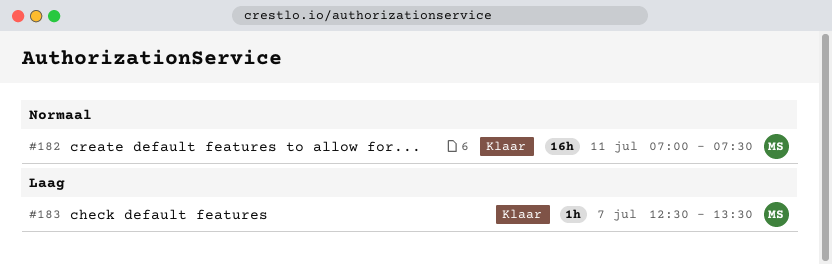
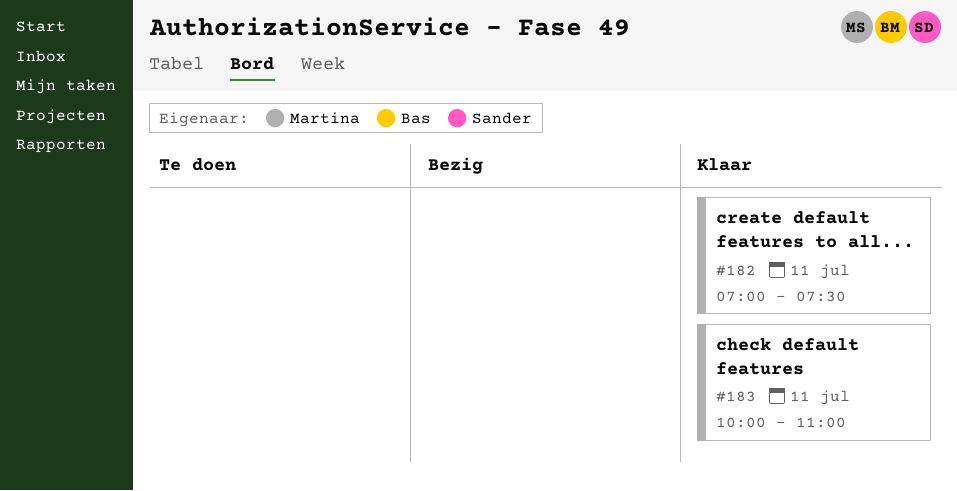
#183, day: Jul 7 -> Jul 11
#183, begins: 12:30 -> 10:00
#183, ends: 13:30 -> 11:00

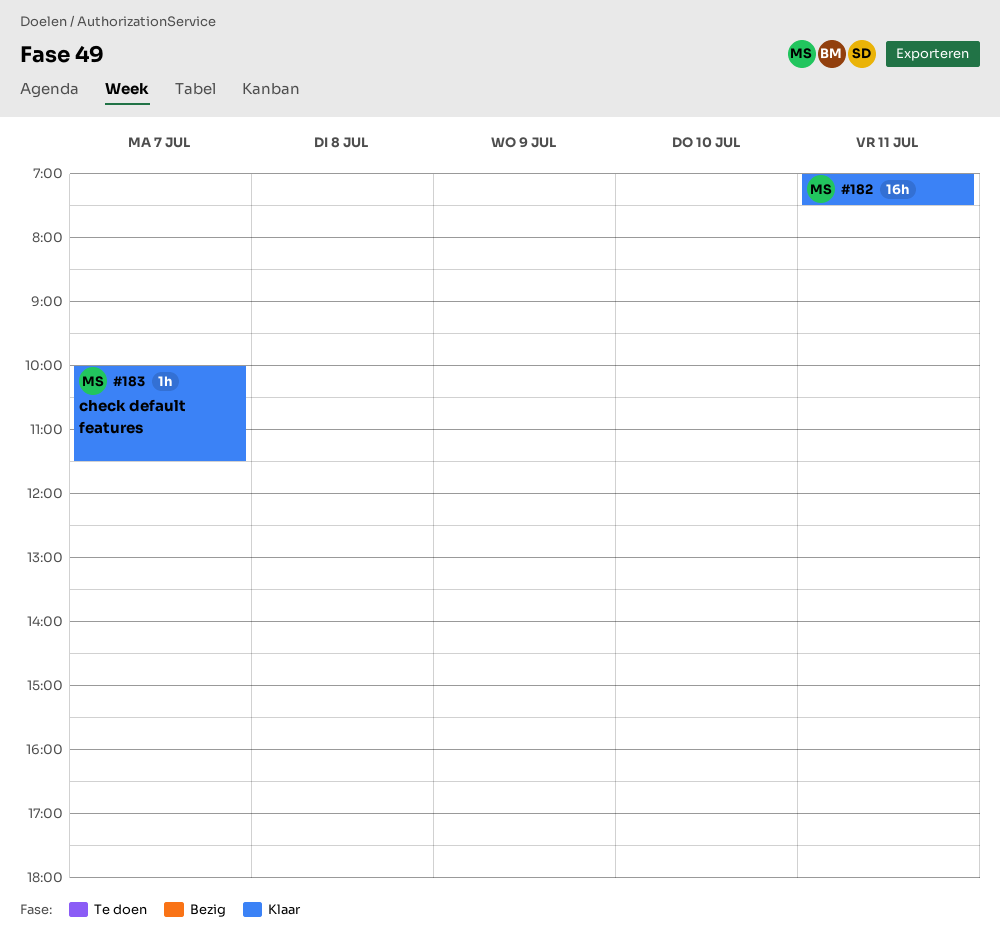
#183, day: Jul 11 -> Jul 7
#183, ends: 11:00 -> 11:30

